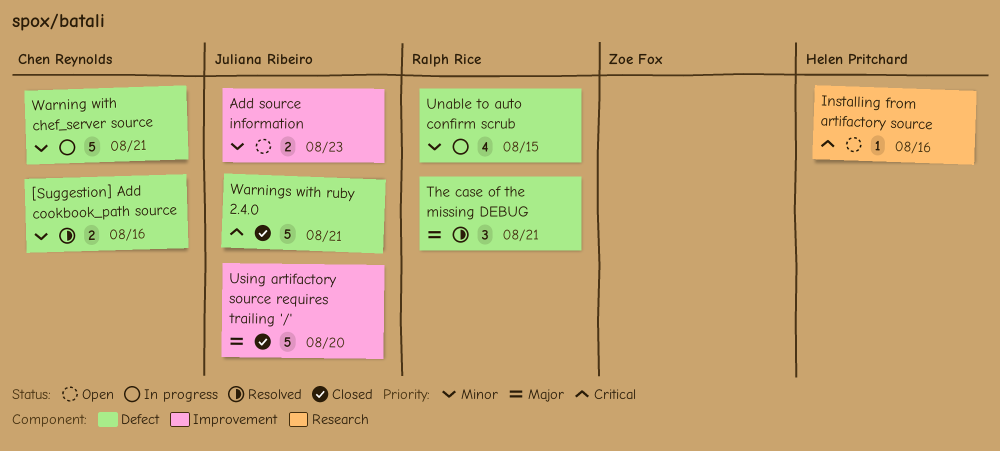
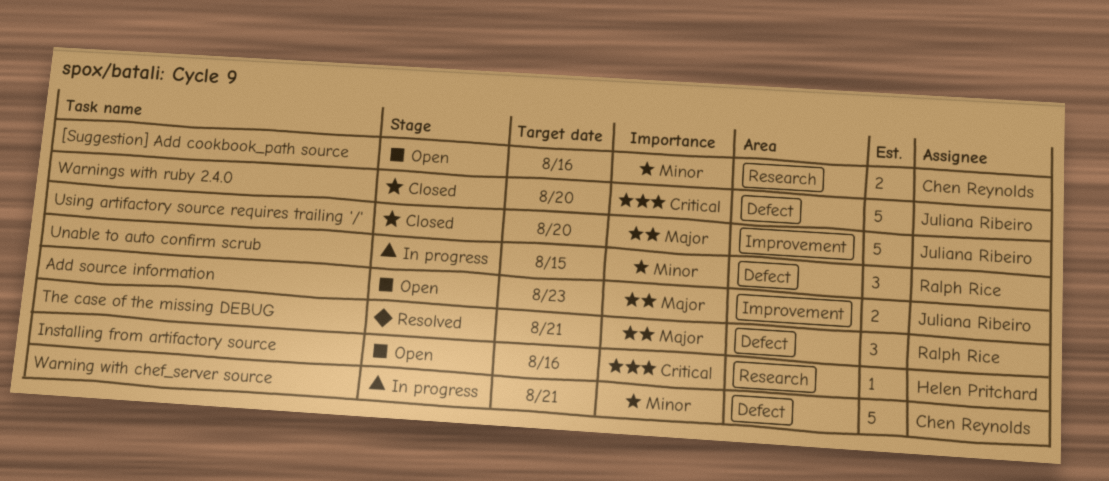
[Suggestion] Add cookbook_path source, status: Resolved -> Open
[Suggestion] Add cookbook_path source, label: Defect -> Research
Add source information, priority: Minor -> Major
Unable to auto confirm scrub, estimate: 4 -> 3
Warnings with ruby 2.4.0, due: Aug 21 -> Aug 20

